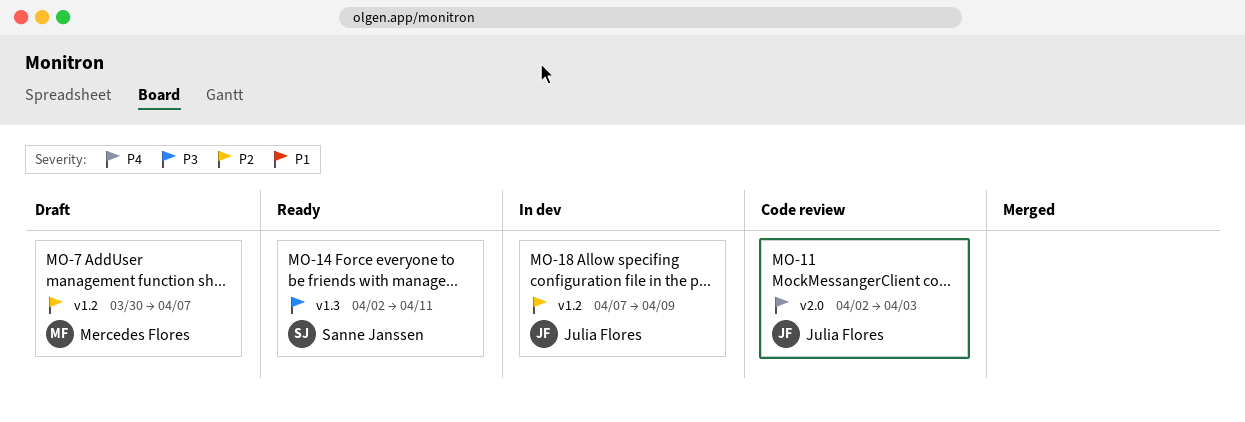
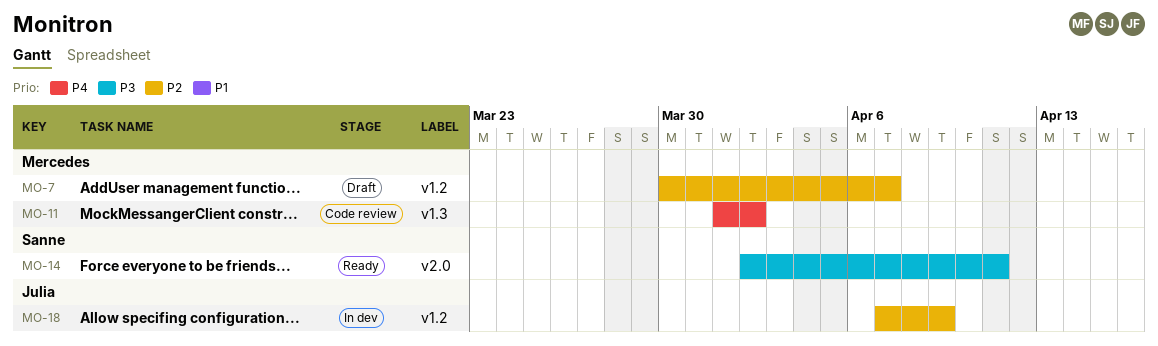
MO-11, owner: Julia Flores -> Mercedes Flores
MO-11, label: v2.0 -> v1.3
MO-11, start: Apr 2 -> Apr 1
MO-11, due: Apr 3 -> Apr 2
MO-14, label: v1.3 -> v2.0

